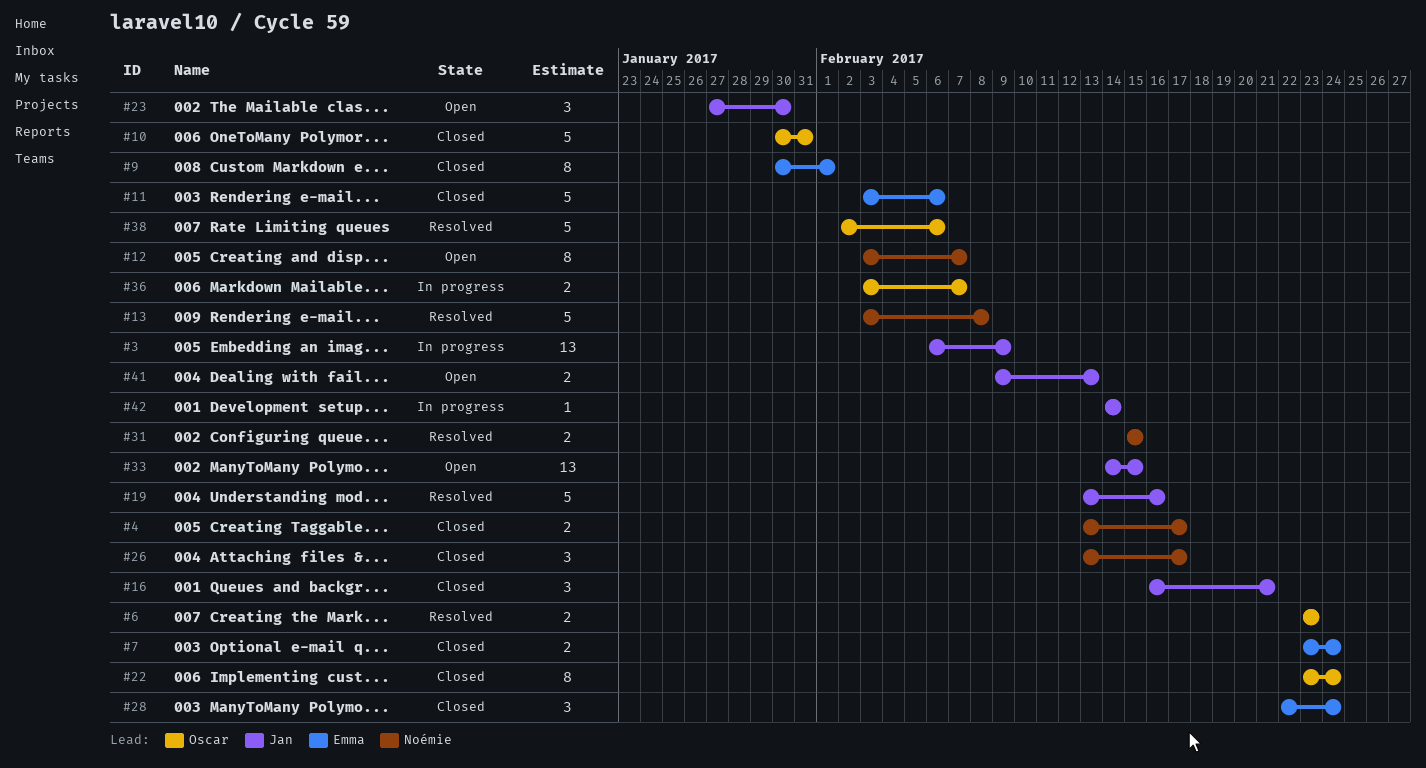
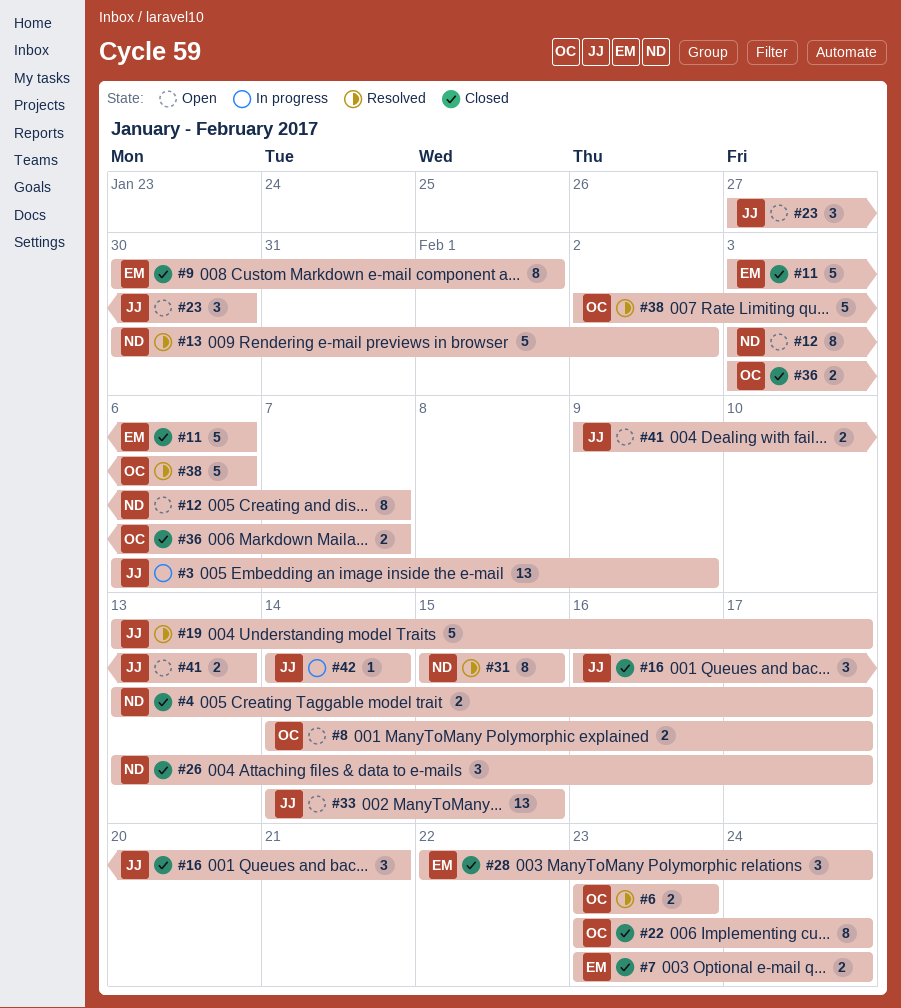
#8: none -> present
#10: present -> none
#13, start: Feb 3 -> Jan 30
#13, due: Feb 8 -> Feb 2
#19, due: Feb 16 -> Feb 17
#31, estimate: 2 -> 8
#36, status: In progress -> Closed

